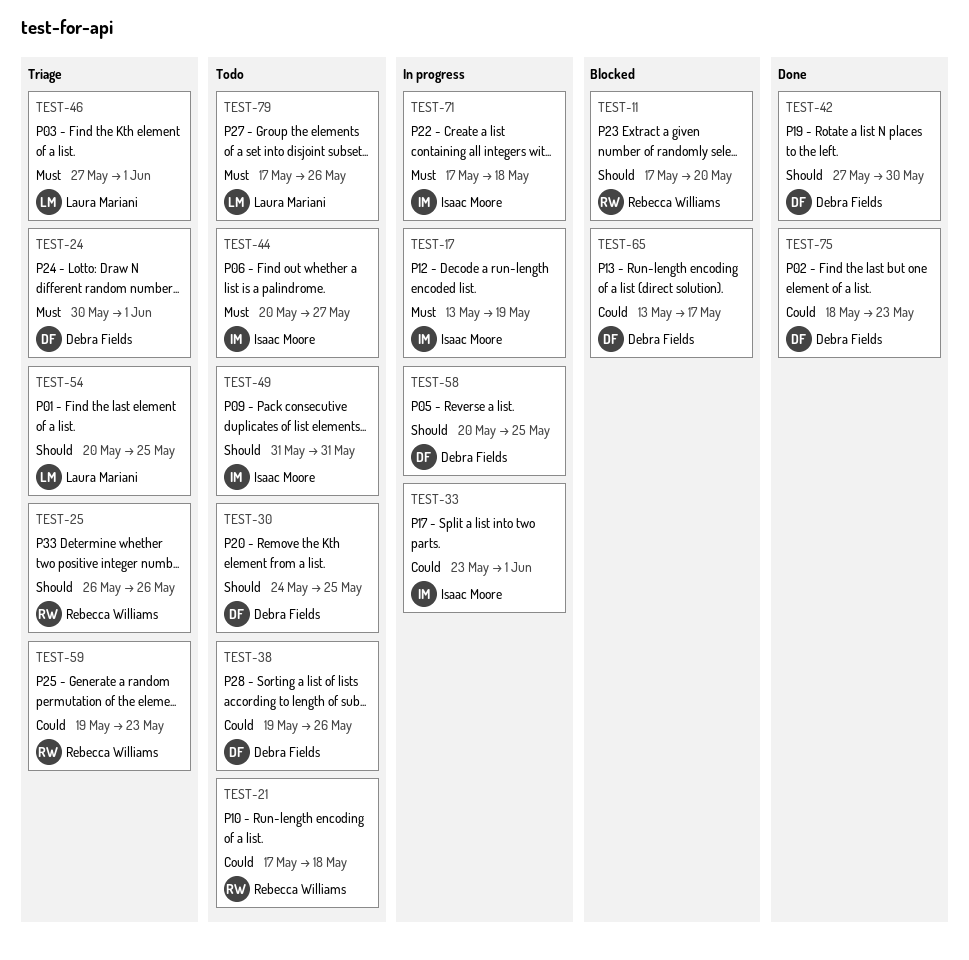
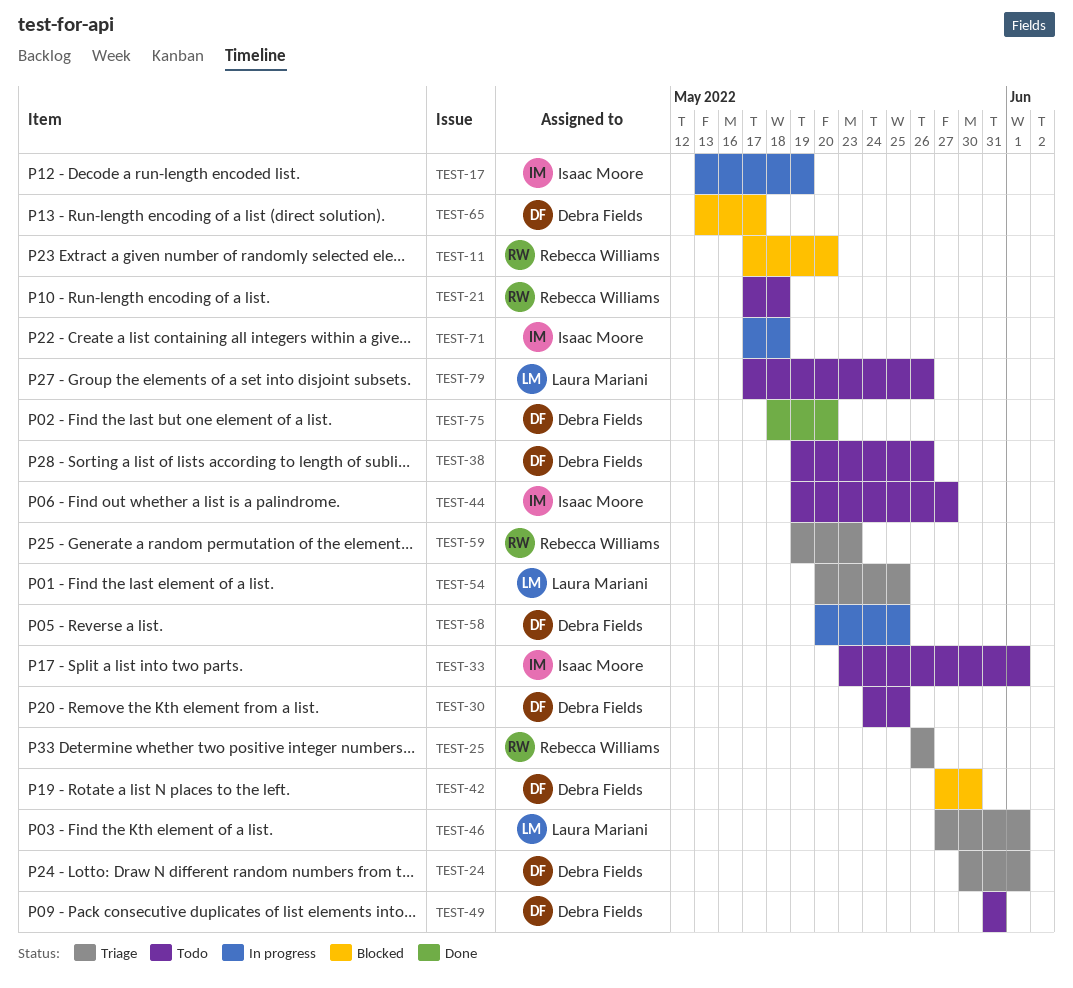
TEST-33, status: In progress -> Todo
TEST-42, status: Done -> Blocked
TEST-44, start: May 20 -> May 19
TEST-49, owner: Isaac Moore -> Debra Fields
TEST-75, due: May 23 -> May 20

